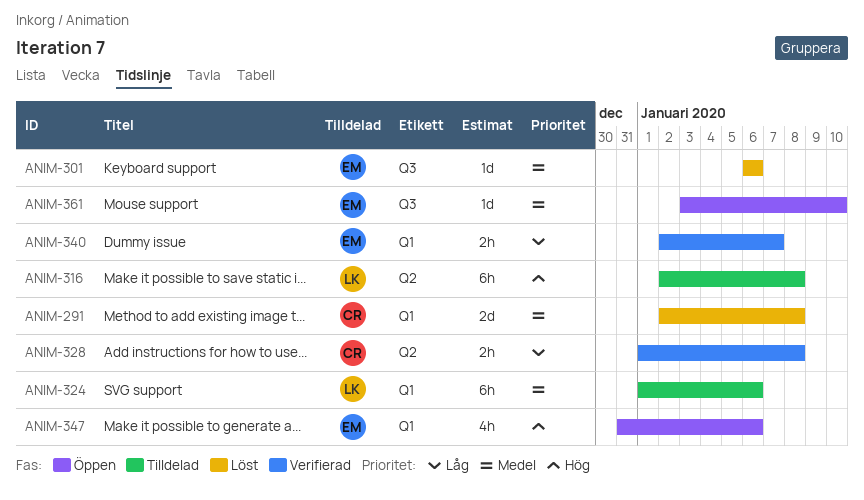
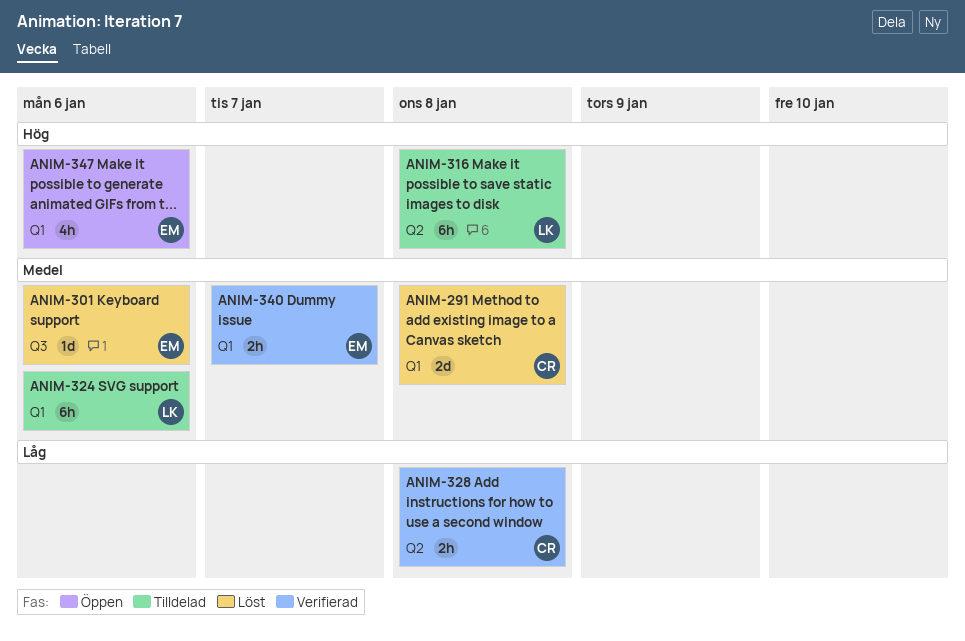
ANIM-340, priority: Låg -> Medel
ANIM-361: present -> none

